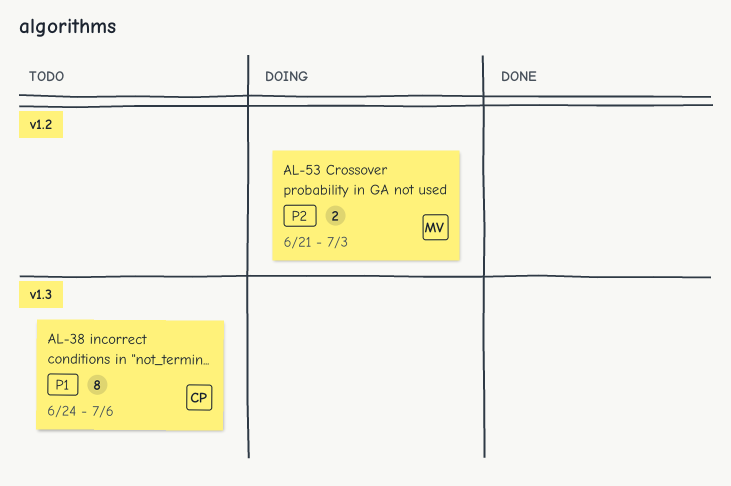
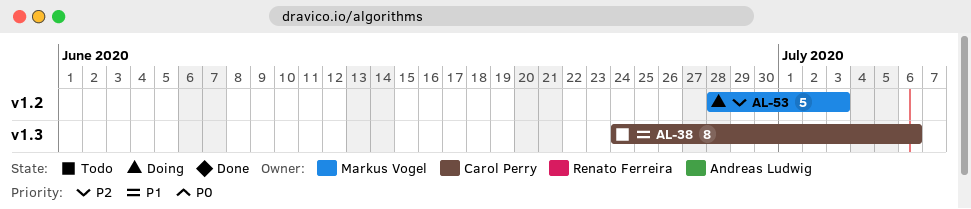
AL-53, estimate: 2 -> 5
AL-53, start: Jun 21 -> Jun 28

